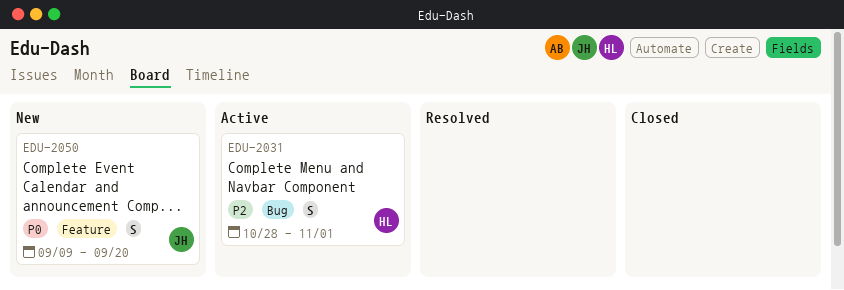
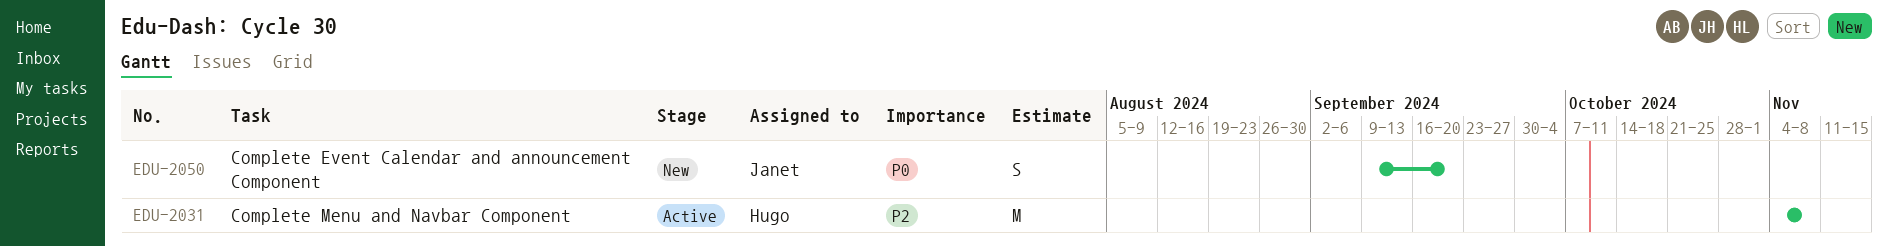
EDU-2031, estimate: S -> M
EDU-2031, start: Oct 28 -> Nov 4
EDU-2031, due: Nov 1 -> Nov 8

